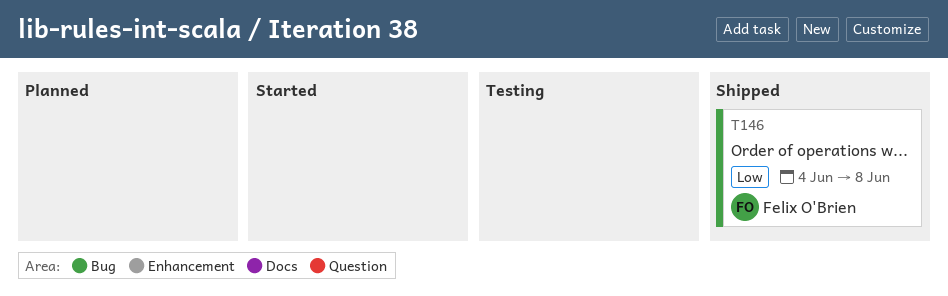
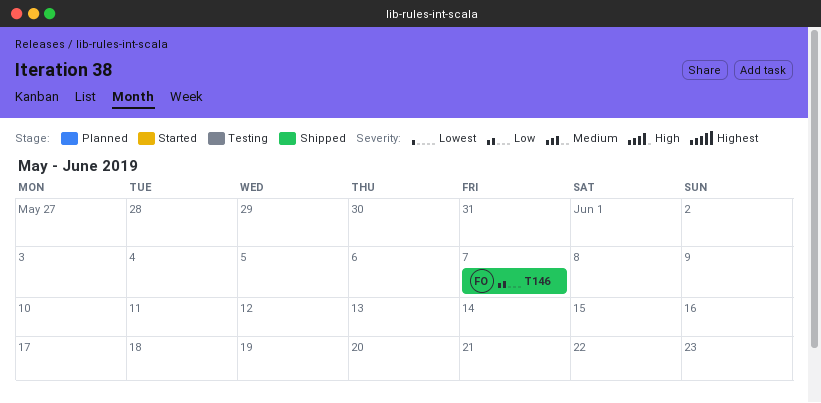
T146, start: Jun 4 -> Jun 7
T146, due: Jun 8 -> Jun 7

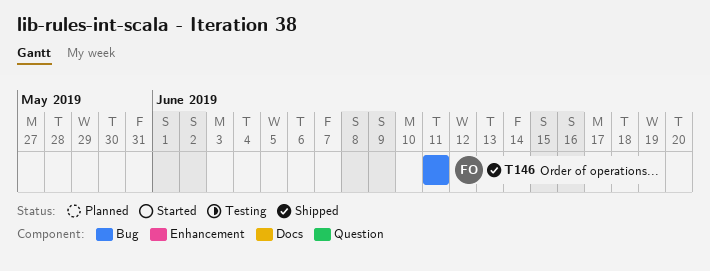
T146, start: Jun 7 -> Jun 11
T146, due: Jun 7 -> Jun 11

